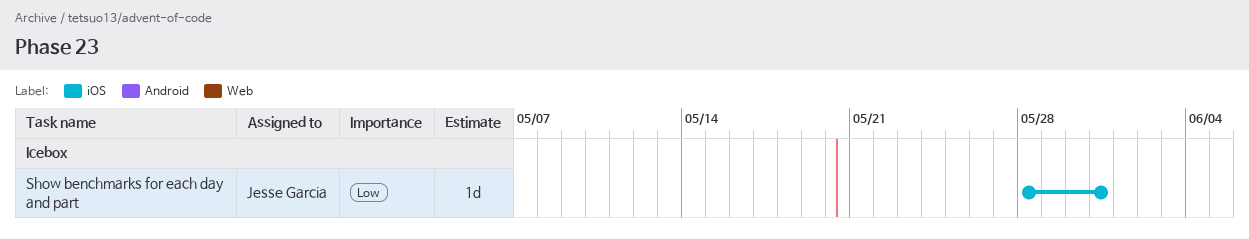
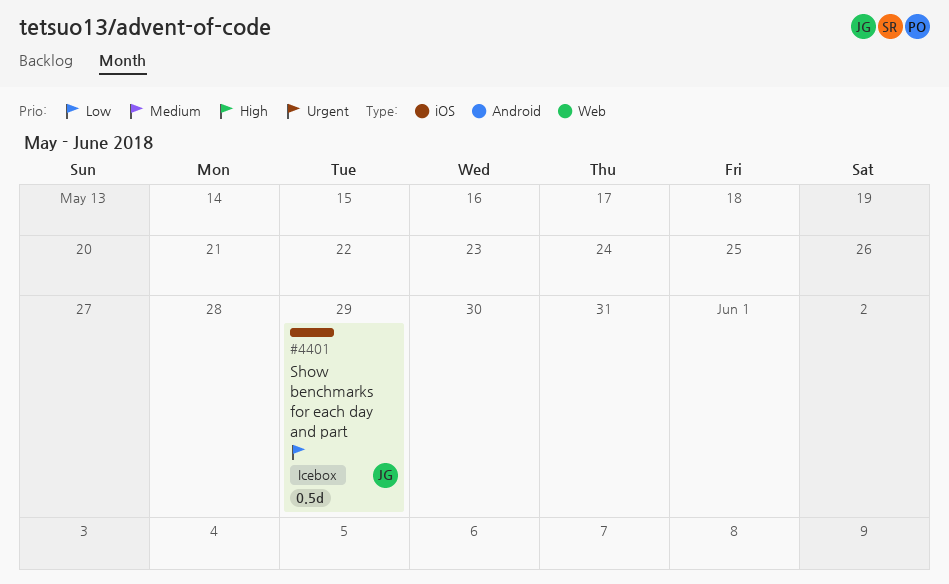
Show benchmarks for each day and part, estimate: 1d -> 0.5d
Show benchmarks for each day and part, due: May 31 -> May 29

